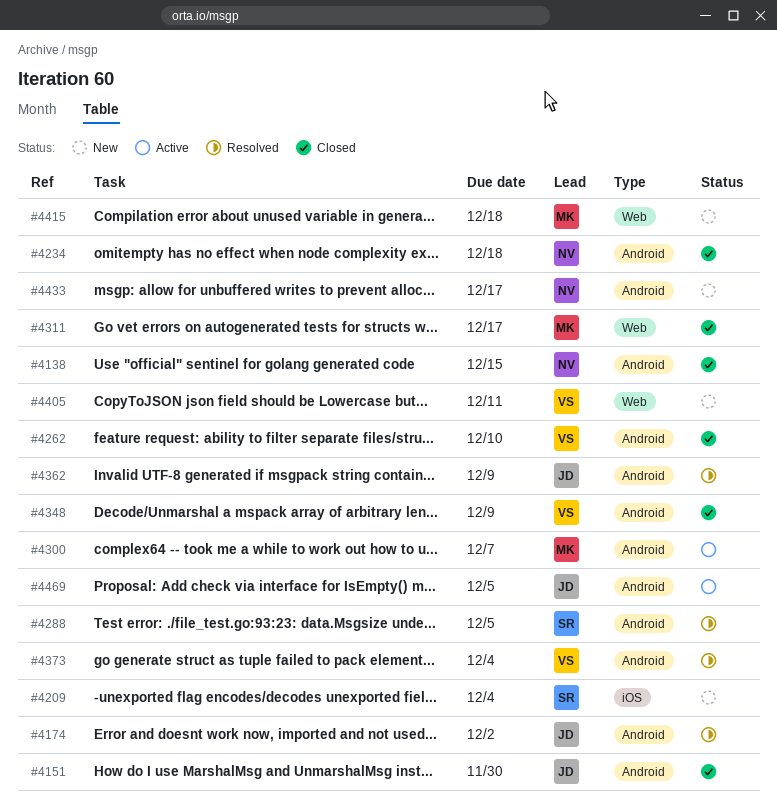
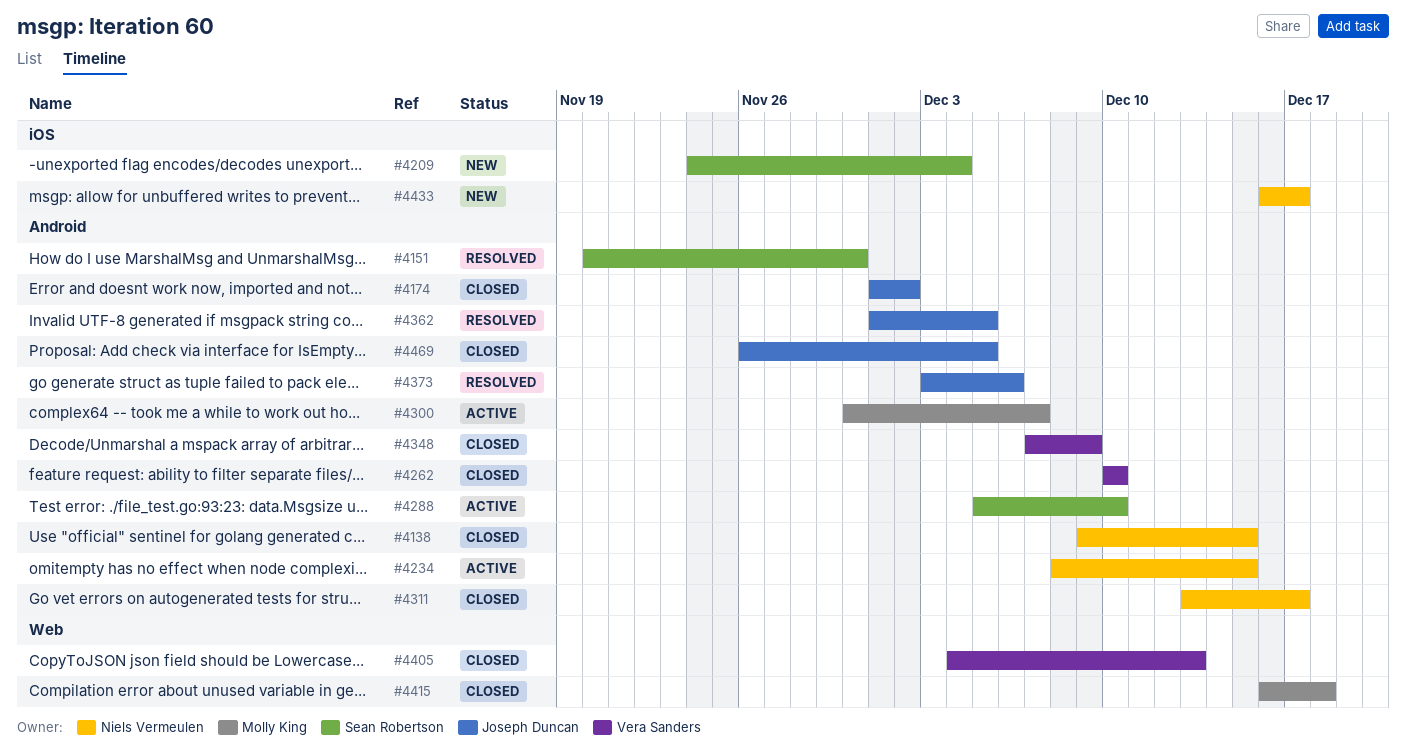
#4151, status: Closed -> Resolved
#4151, owner: Joseph Duncan -> Sean Robertson
#4174, status: Resolved -> Closed
#4234, status: Closed -> Active
#4234, due: Dec 18 -> Dec 15
#4288, status: Resolved -> Active
#4288, due: Dec 5 -> Dec 10
#4311, owner: Molly King -> Niels Vermeulen
#4311, label: Web -> Android
#4362, due: Dec 9 -> Dec 5
#4373, owner: Vera Sanders -> Joseph Duncan
#4373, due: Dec 4 -> Dec 6
#4405, status: New -> Closed
#4405, due: Dec 11 -> Dec 13
#4415, status: New -> Closed
#4433, label: Android -> iOS
#4469, status: Active -> Closed

